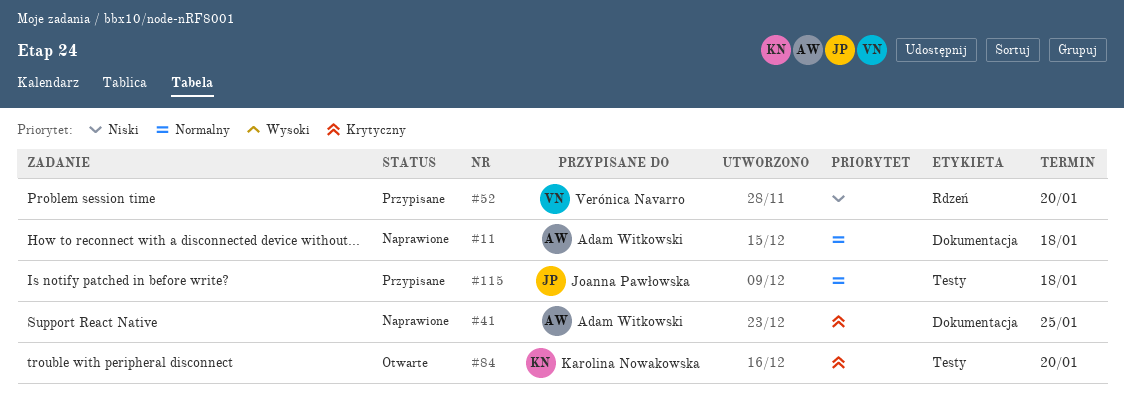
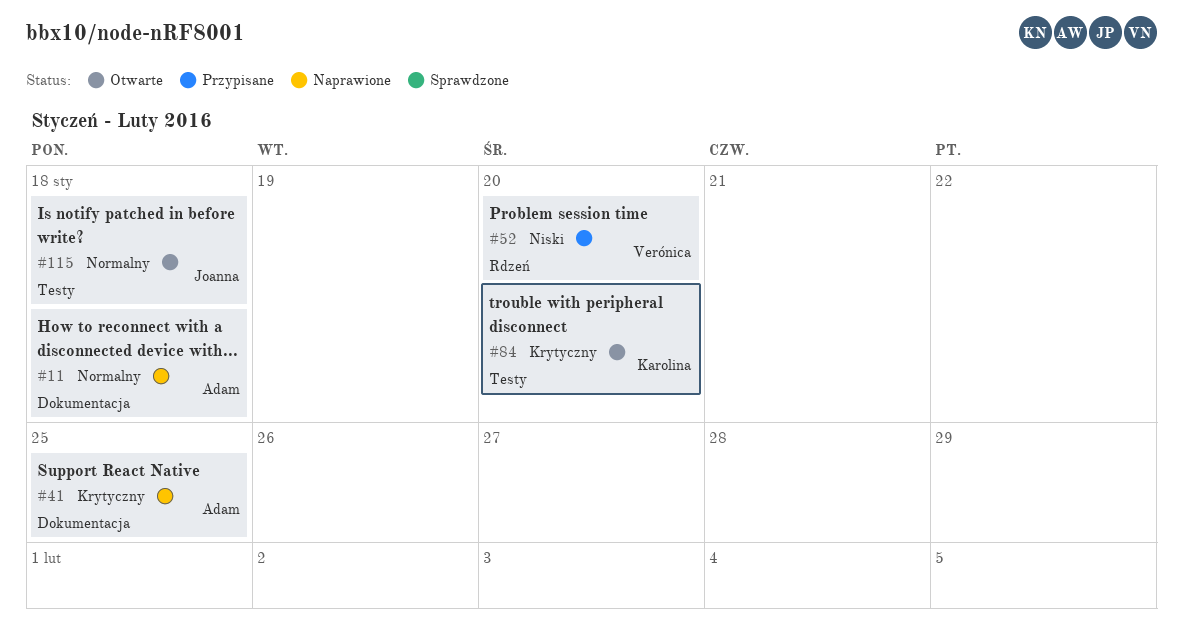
#115, status: Przypisane -> Otwarte

